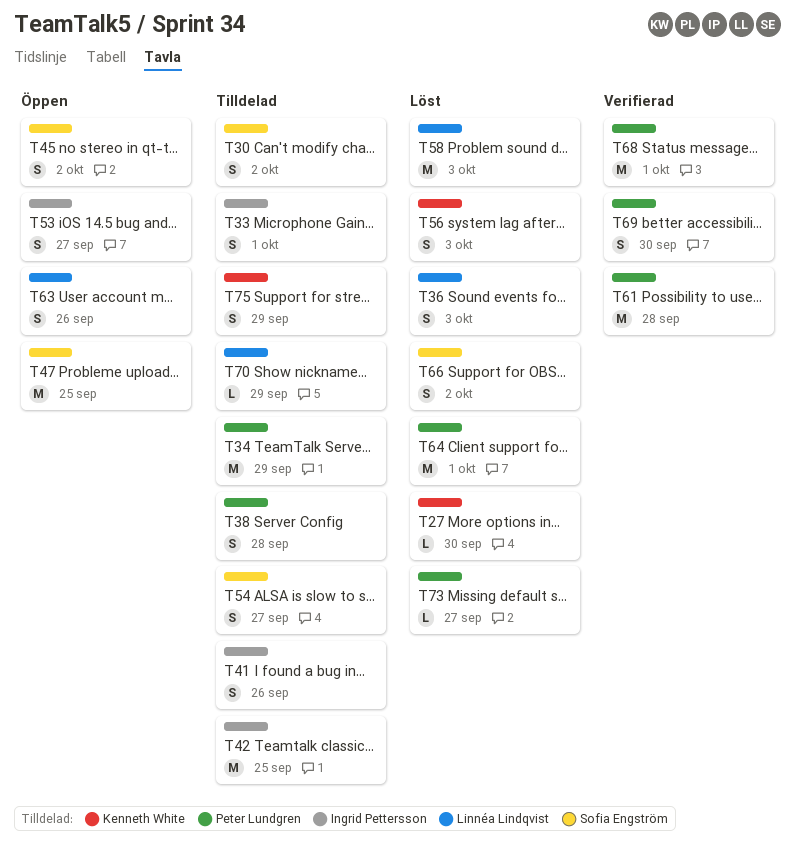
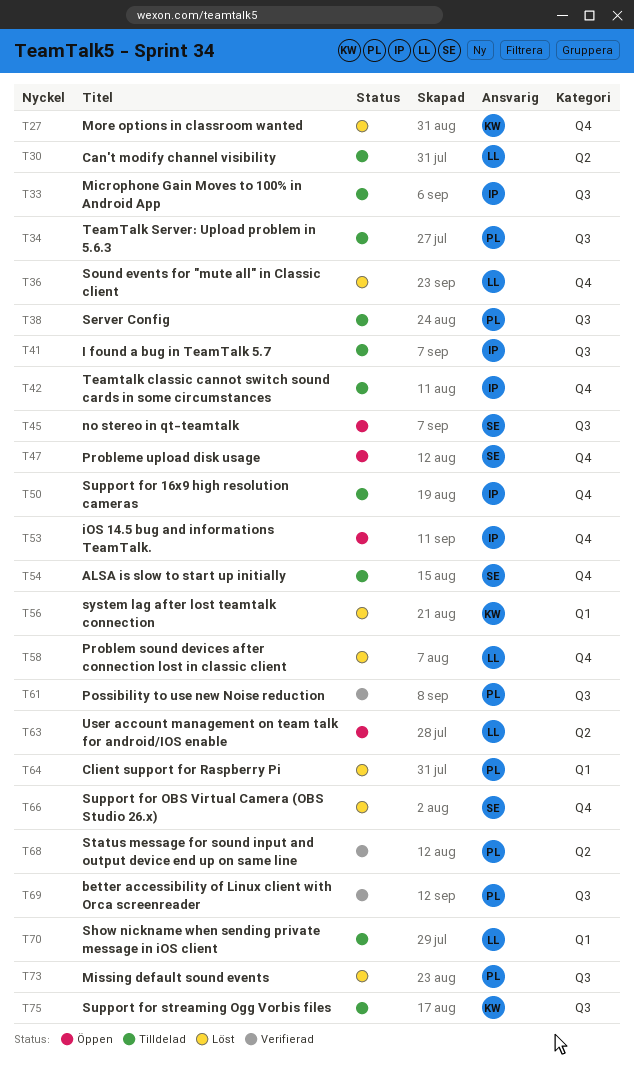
T30, owner: Sofia Engström -> Linnéa Lindqvist
T50: none -> present

